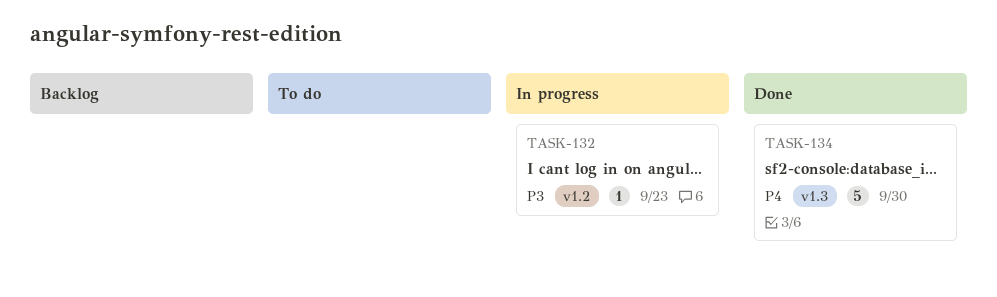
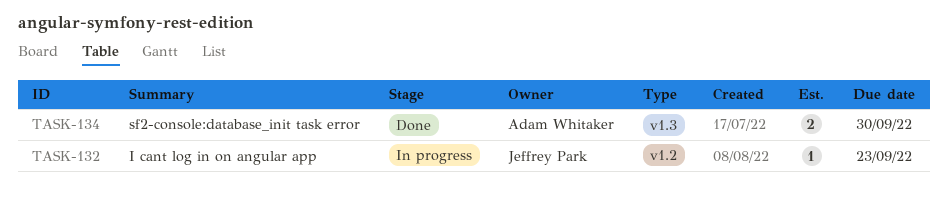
TASK-134, estimate: 5 -> 2

